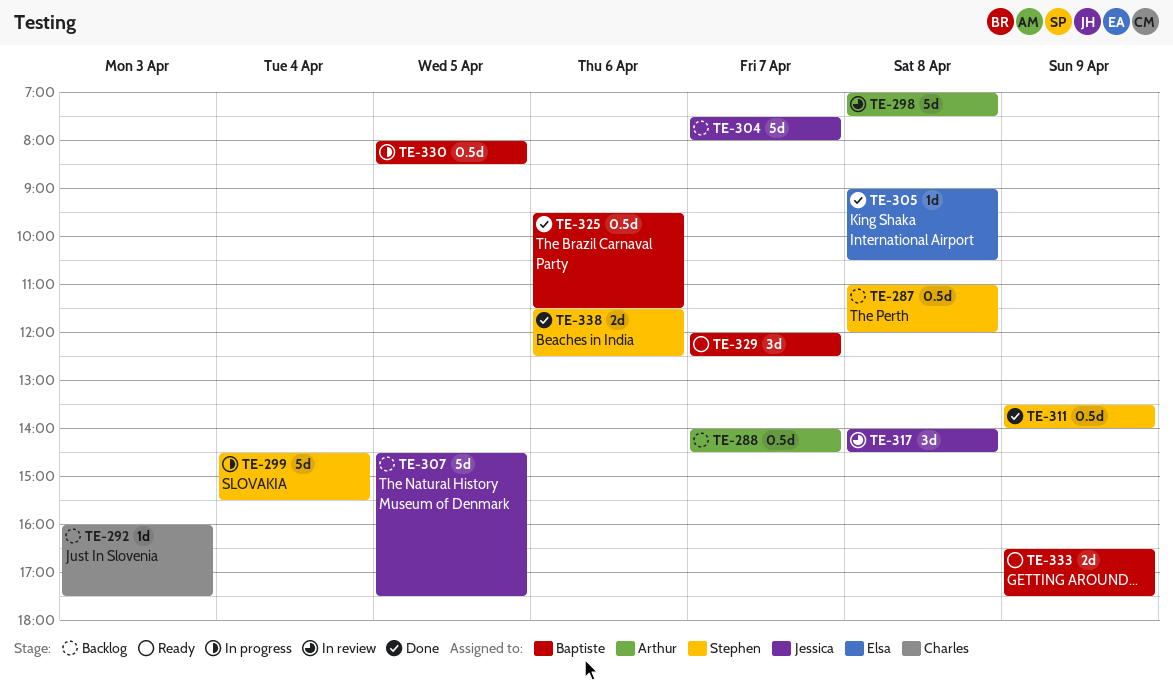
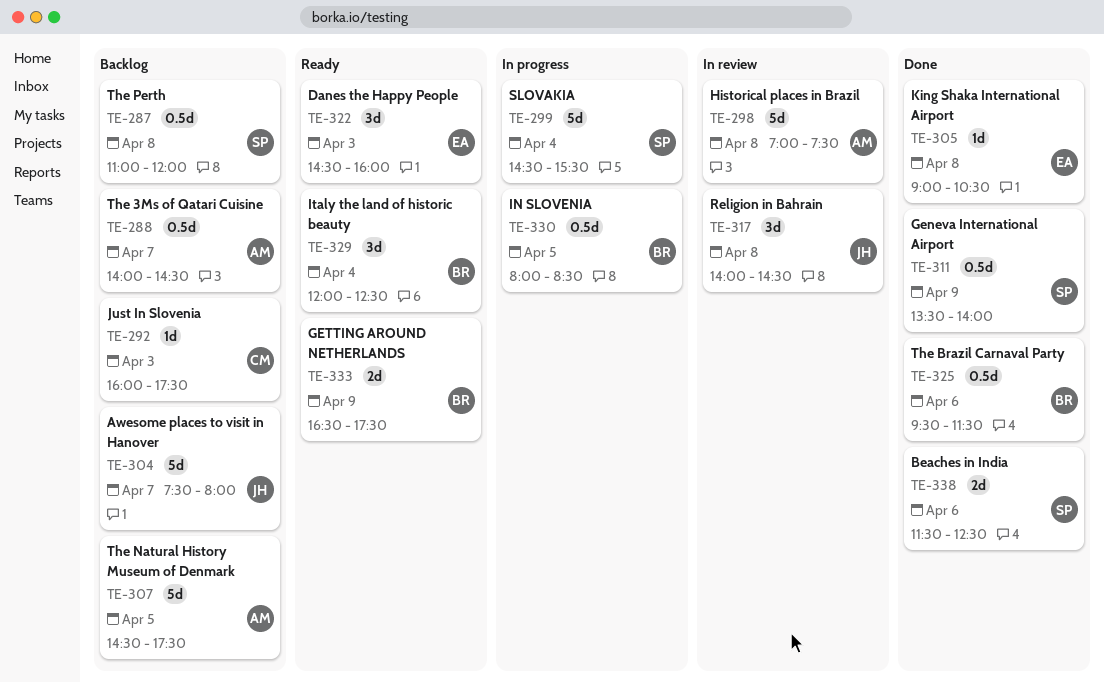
TE-307, owner: Jessica -> Arthur
TE-322: none -> present
TE-329, day: Apr 7 -> Apr 4

